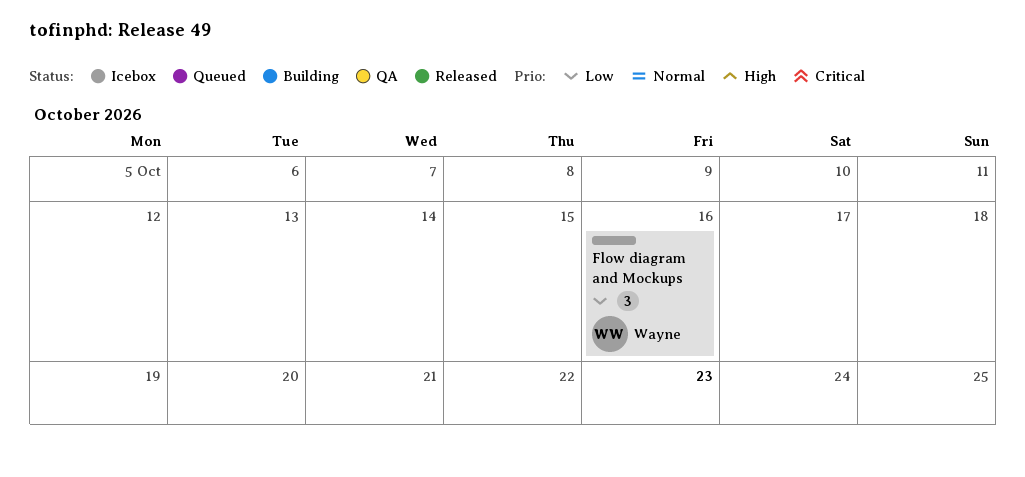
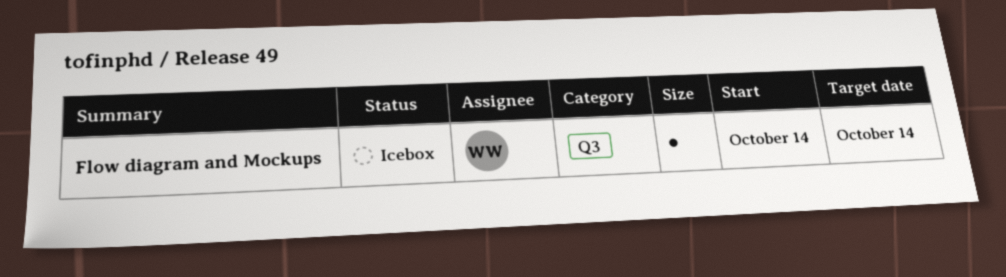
Flow diagram and Mockups, estimate: 3 -> 1
Flow diagram and Mockups, due: Oct 16 -> Oct 14

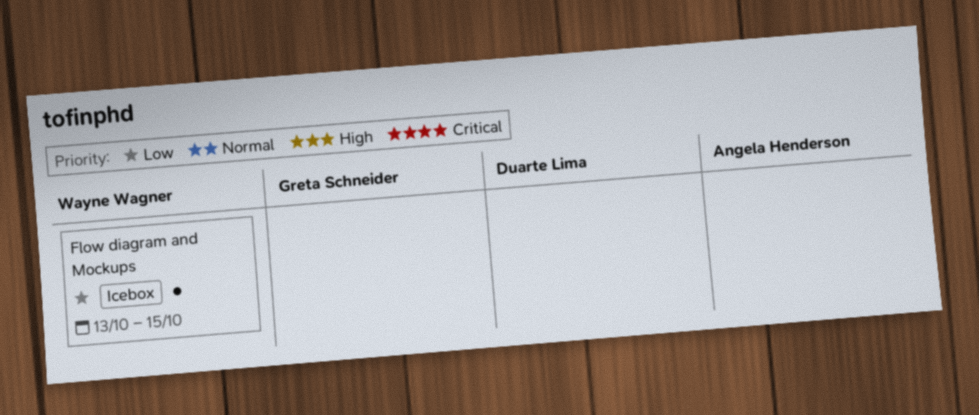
Flow diagram and Mockups, start: Oct 14 -> Oct 13
Flow diagram and Mockups, due: Oct 14 -> Oct 15

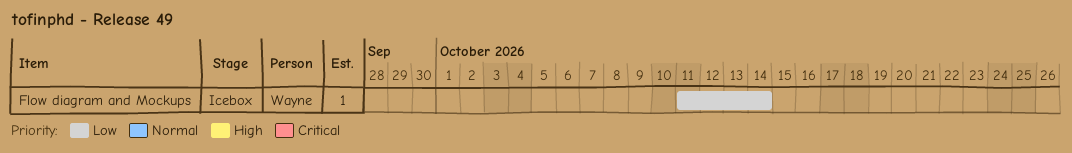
Flow diagram and Mockups, start: Oct 13 -> Oct 11
Flow diagram and Mockups, due: Oct 15 -> Oct 14

